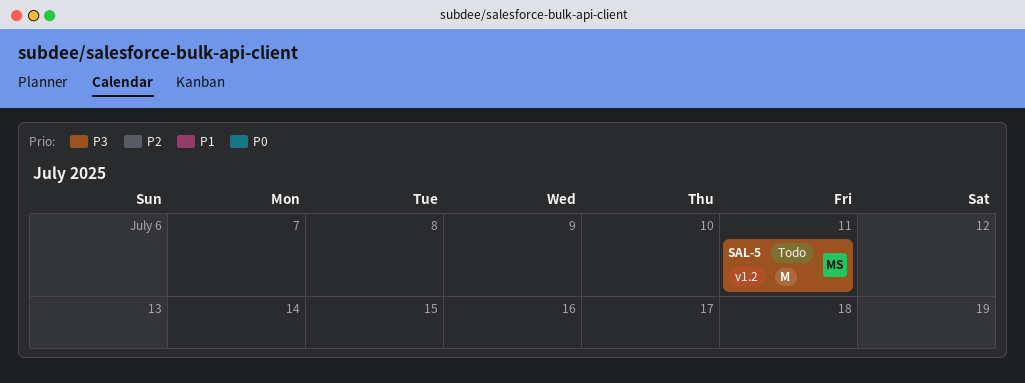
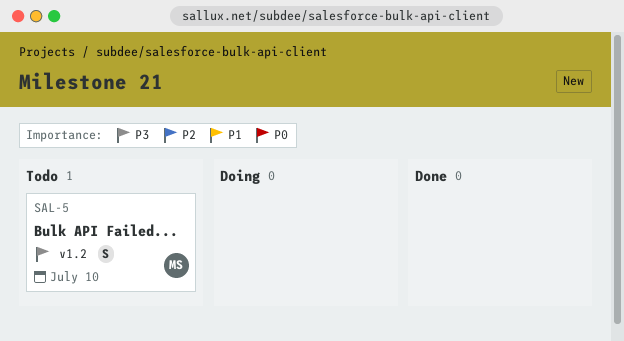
SAL-5, estimate: M -> S
SAL-5, due: Jul 11 -> Jul 10

